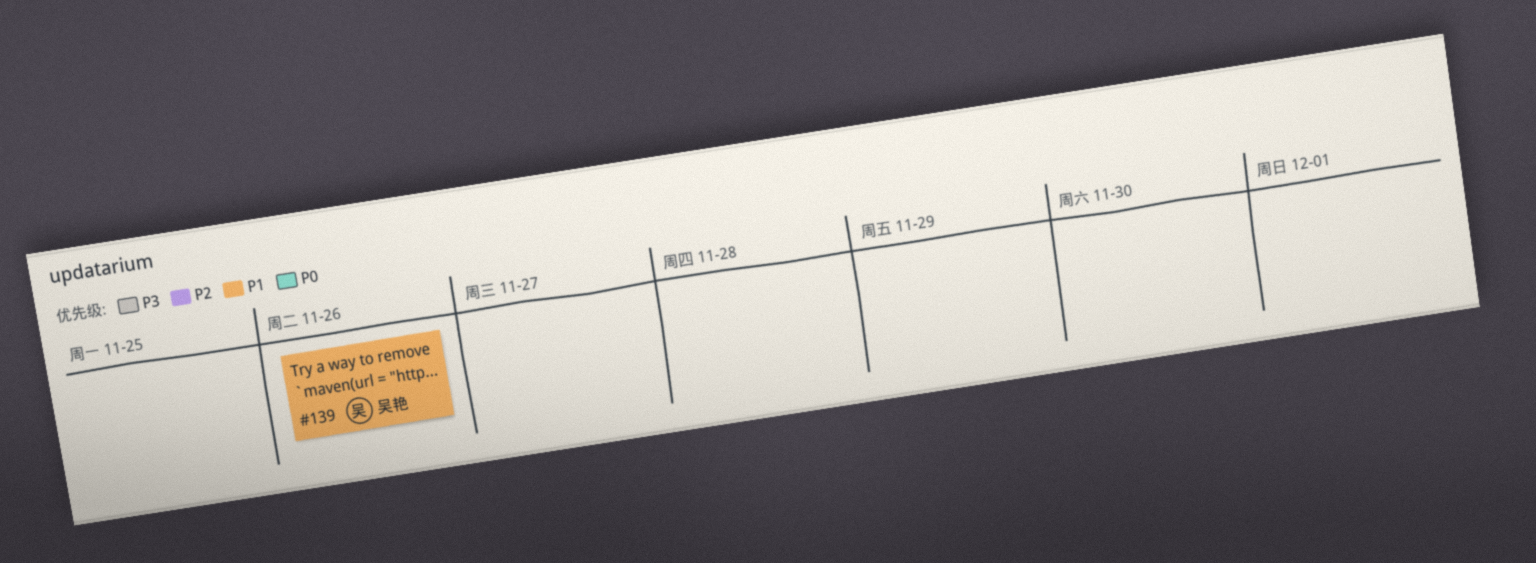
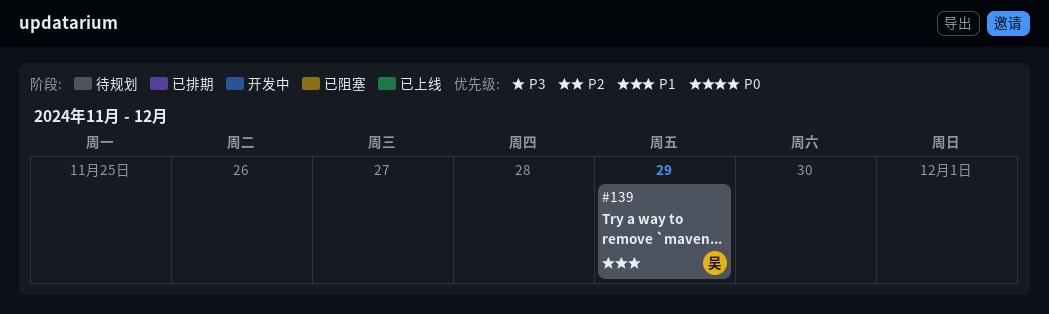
#139, due: Nov 26 -> Nov 29

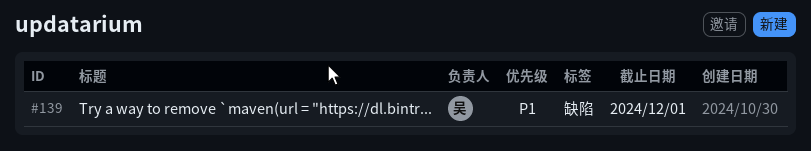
#139, due: Nov 29 -> Dec 1

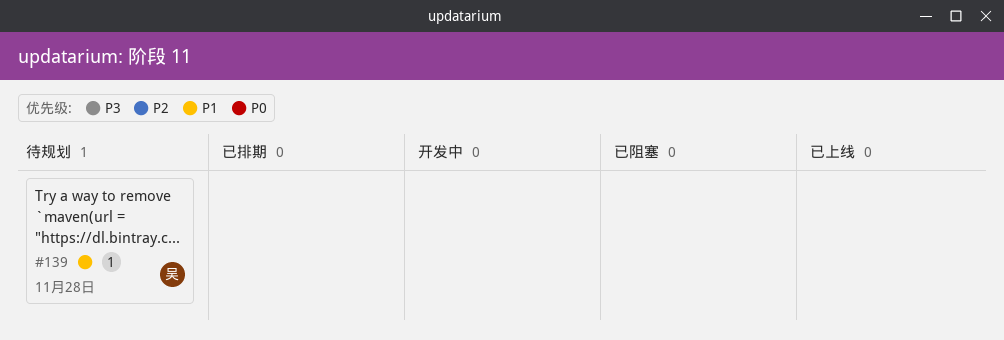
#139, due: Dec 1 -> Nov 28

